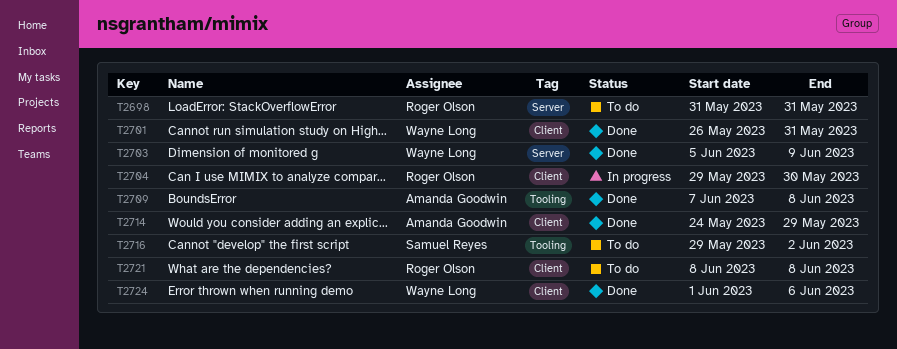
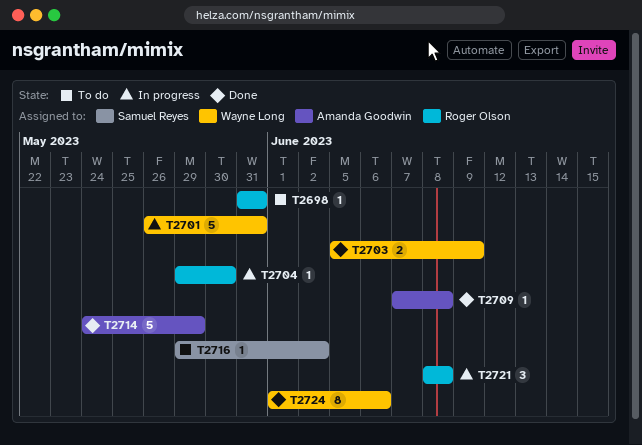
T2701, status: Done -> In progress
T2721, status: To do -> In progress

